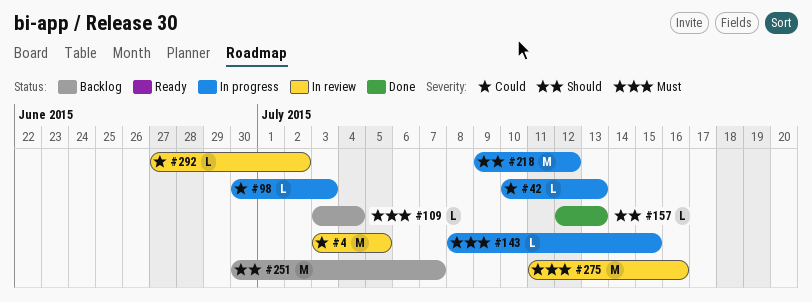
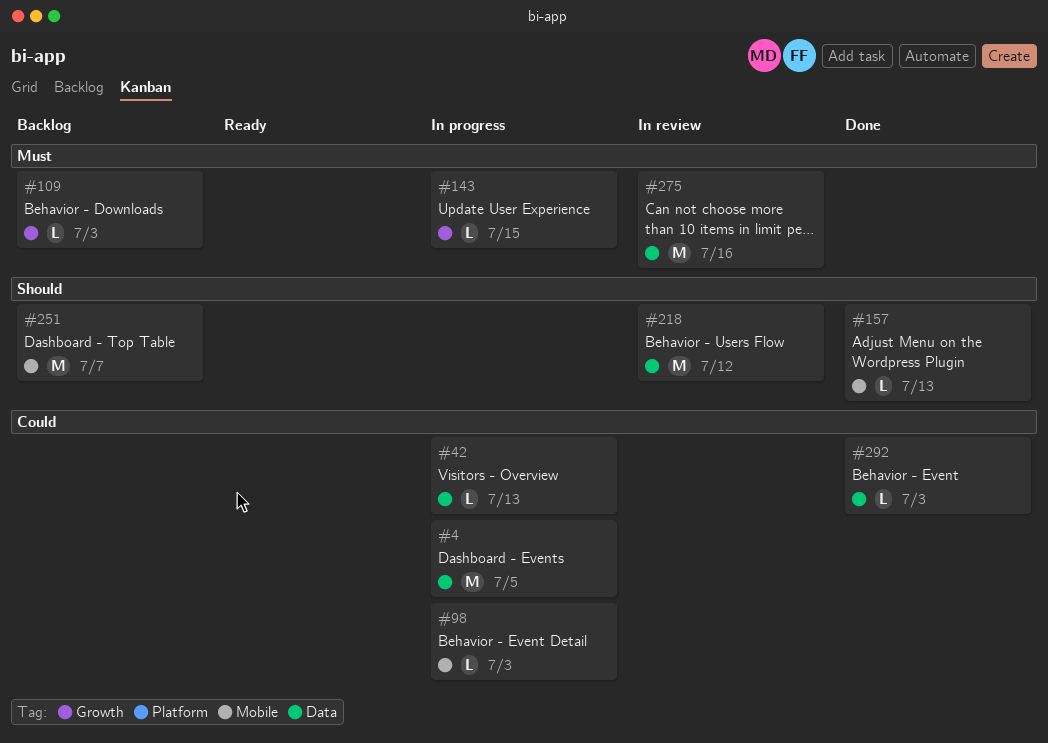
#4, status: In review -> In progress
#109, due: Jul 4 -> Jul 3
#218, status: In progress -> In review
#292, status: In review -> Done
#292, due: Jul 2 -> Jul 3

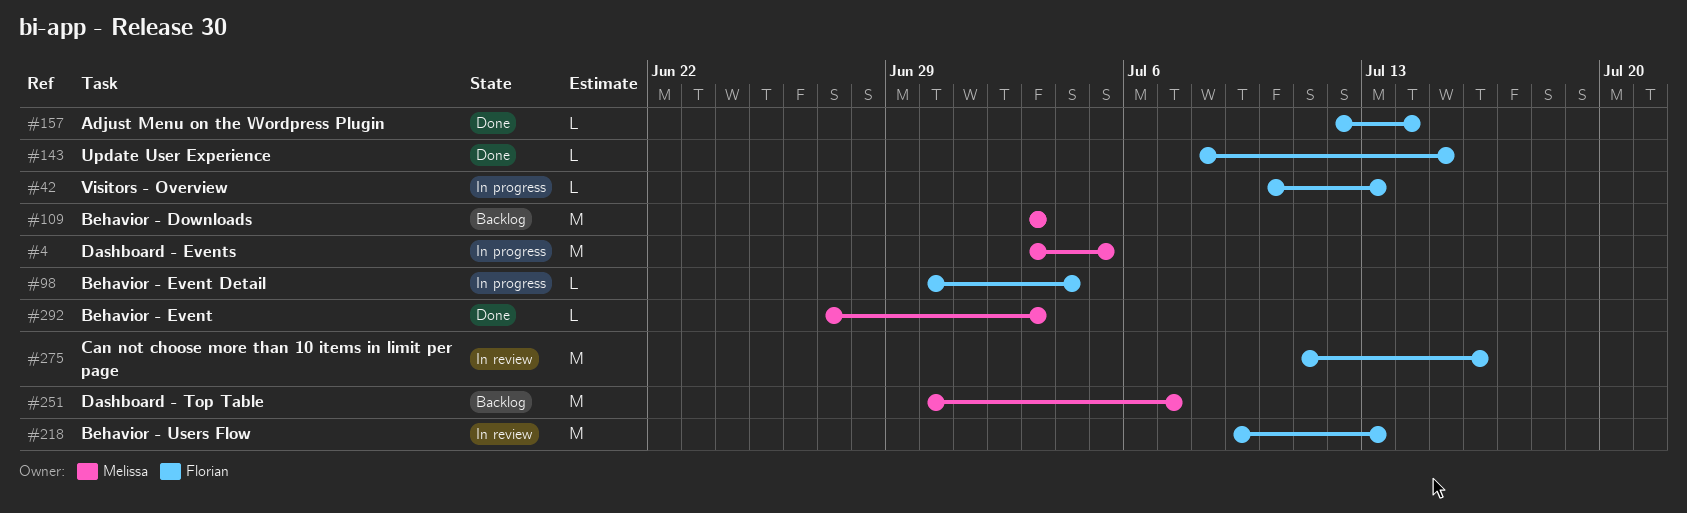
#98, due: Jul 3 -> Jul 4
#109, estimate: L -> M
#143, status: In progress -> Done
#157, due: Jul 13 -> Jul 14
#218, due: Jul 12 -> Jul 13

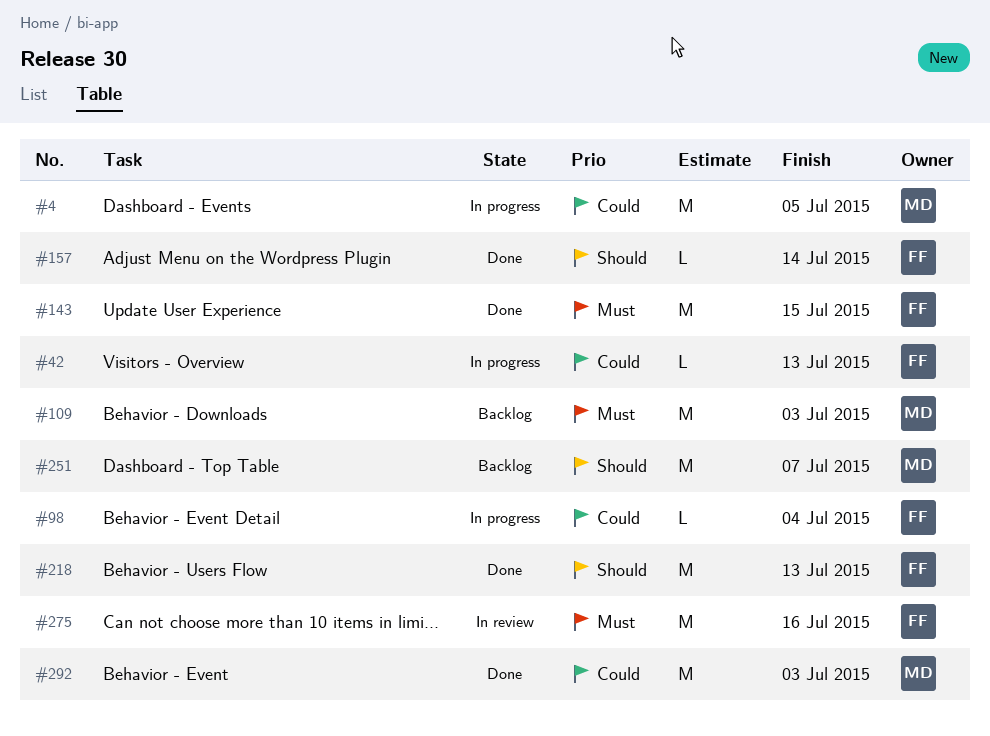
#143, estimate: L -> M
#218, status: In review -> Done
#292, estimate: L -> M

